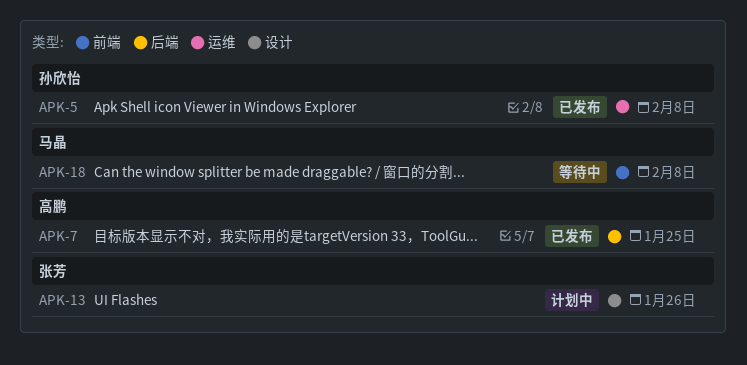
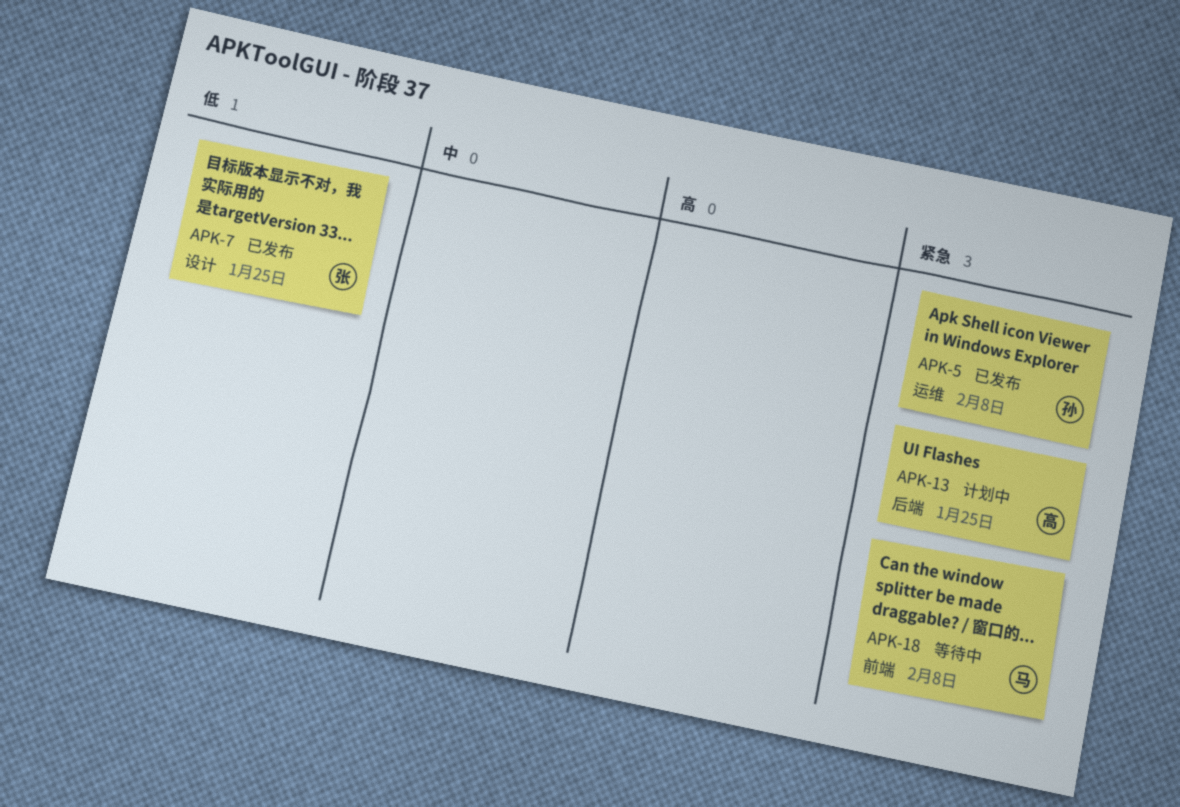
APK-7, owner: 高鹏 -> 张芳
APK-7, label: 后端 -> 设计
APK-13, owner: 张芳 -> 高鹏
APK-13, label: 设计 -> 后端
APK-13, due: Jan 26 -> Jan 25

